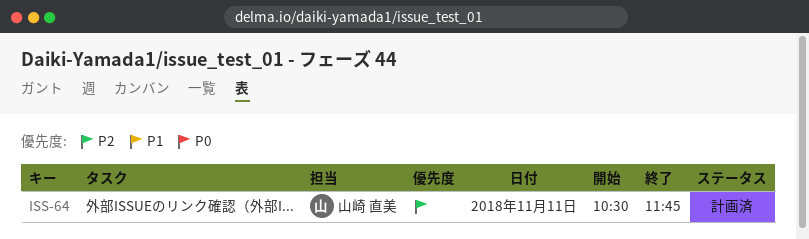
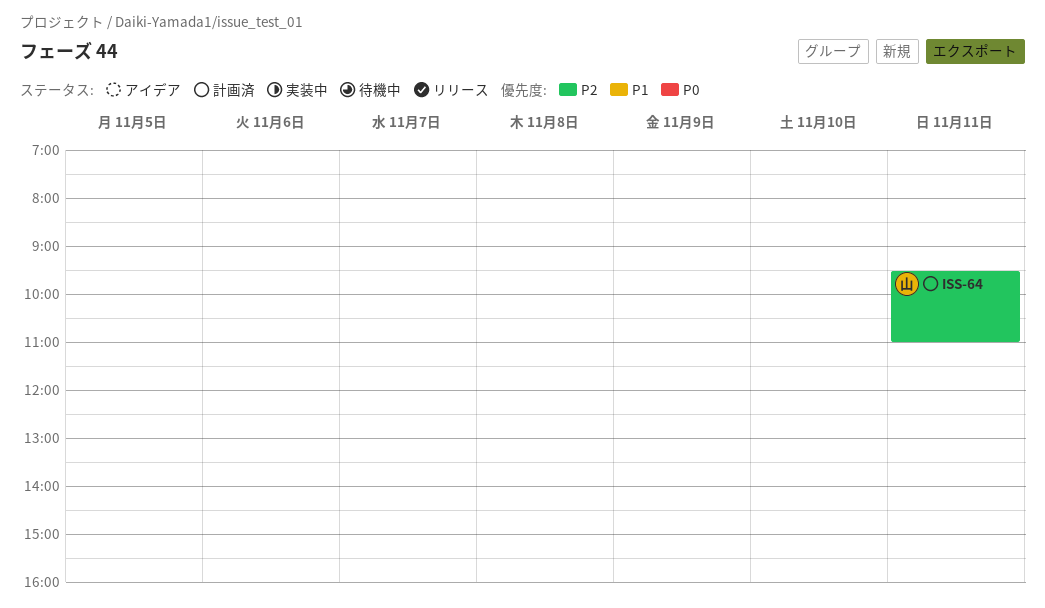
ISS-64, begins: 10:30 -> 09:30
ISS-64, ends: 11:45 -> 11:00

